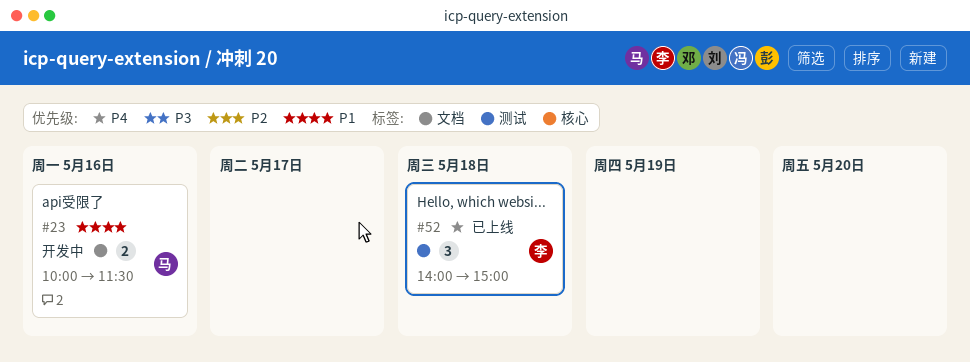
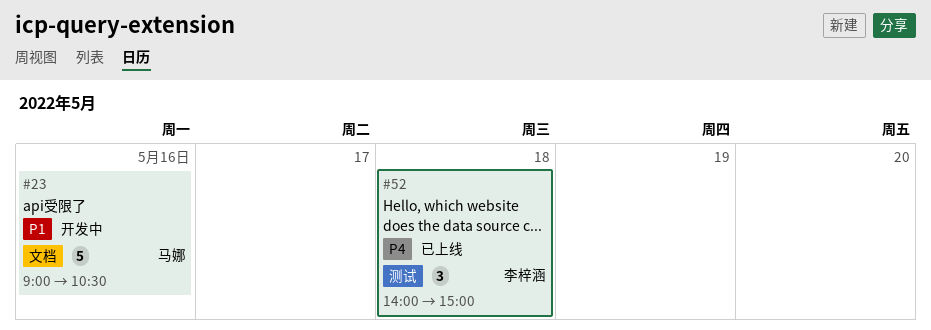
#23, estimate: 2 -> 5
#23, begins: 10:00 -> 09:00
#23, ends: 11:30 -> 10:30

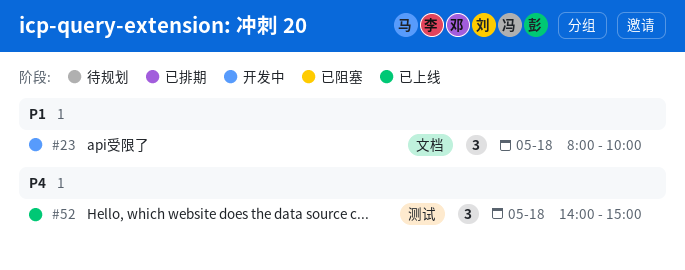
#23, estimate: 5 -> 3
#23, day: May 16 -> May 18
#23, begins: 09:00 -> 08:00
#23, ends: 10:30 -> 10:00

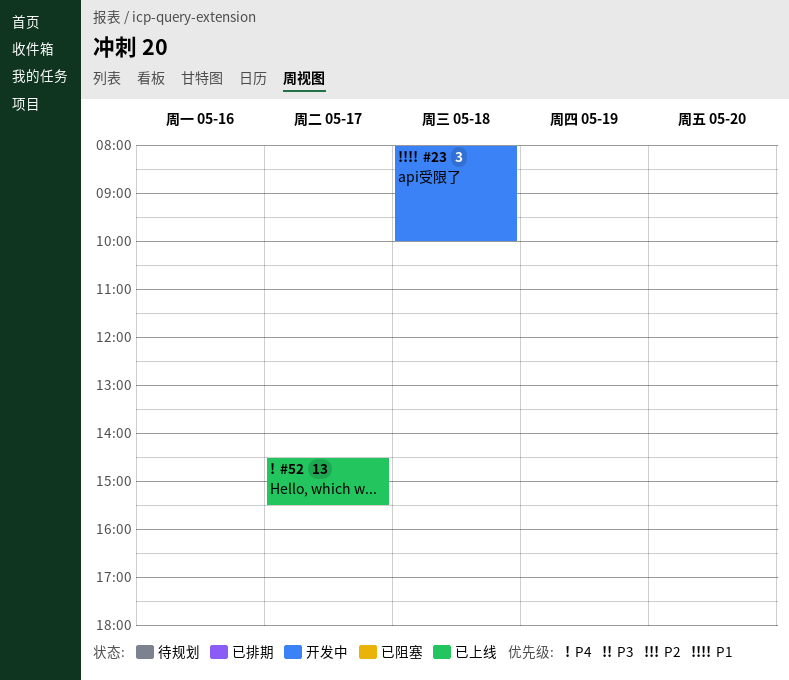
#52, estimate: 3 -> 13
#52, day: May 18 -> May 17
#52, begins: 14:00 -> 14:30
#52, ends: 15:00 -> 15:30

